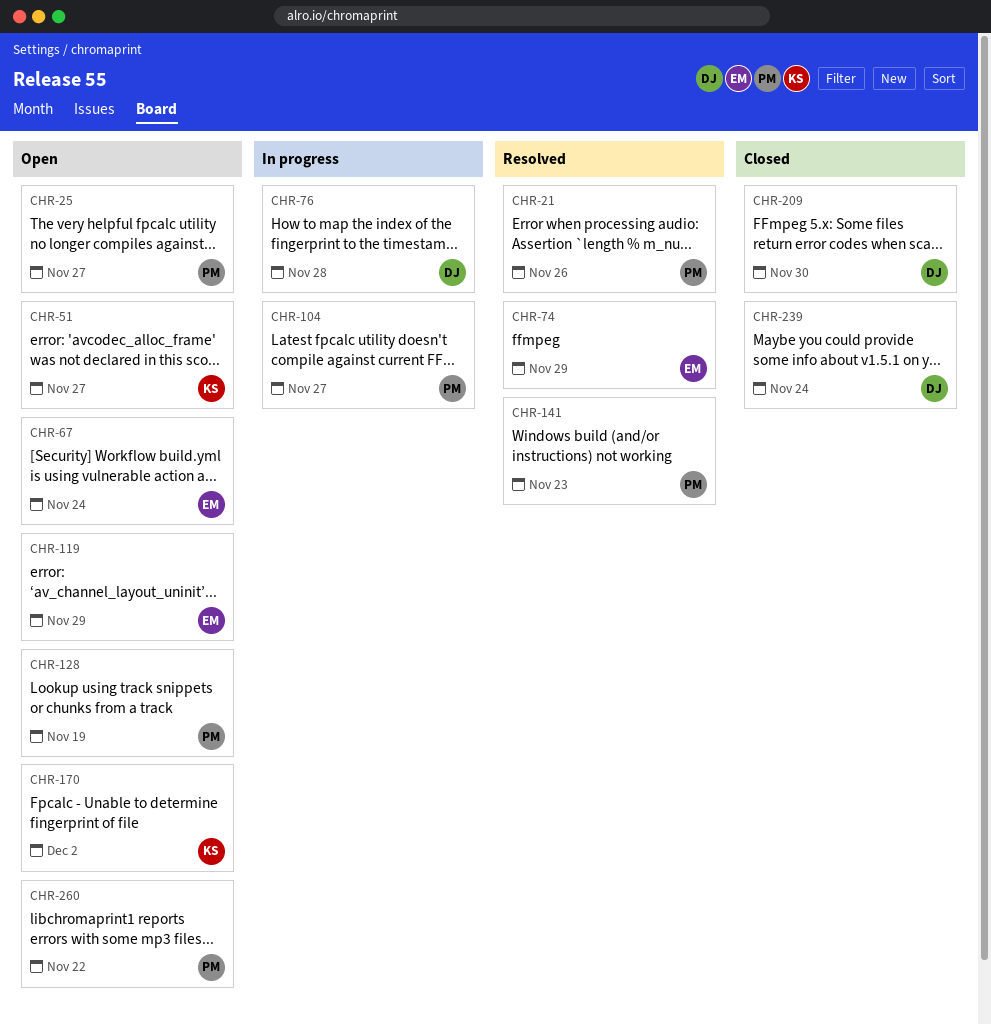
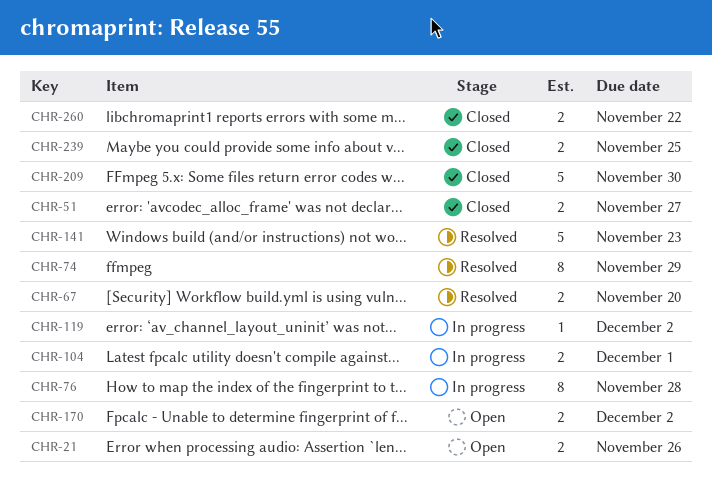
CHR-21, status: Resolved -> Open
CHR-25: present -> none
CHR-51, status: Open -> Closed
CHR-67, status: Open -> Resolved
CHR-67, due: Nov 24 -> Nov 20
CHR-104, due: Nov 27 -> Dec 1
CHR-119, status: Open -> In progress
CHR-119, due: Nov 29 -> Dec 2
CHR-128: present -> none
CHR-239, due: Nov 24 -> Nov 25
CHR-260, status: Open -> Closed

